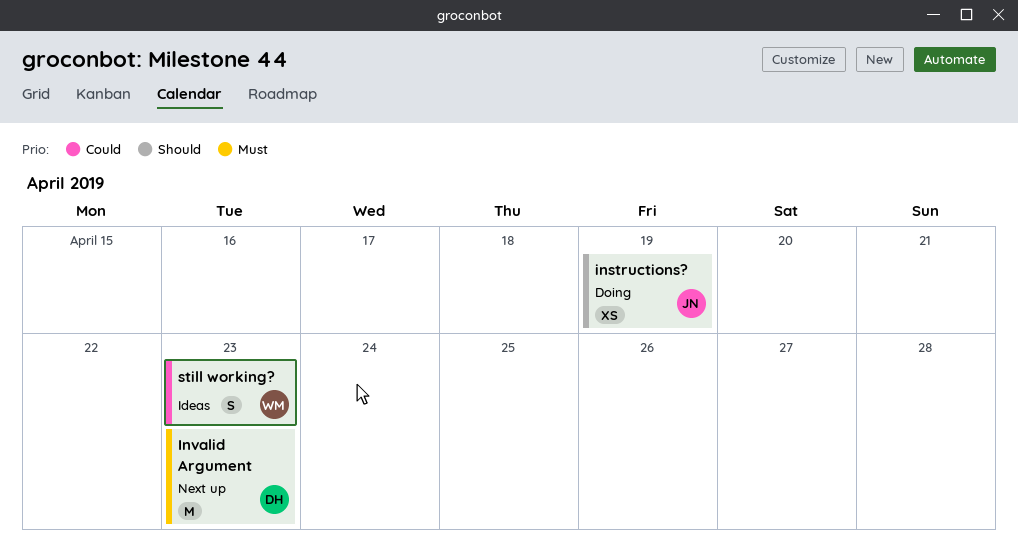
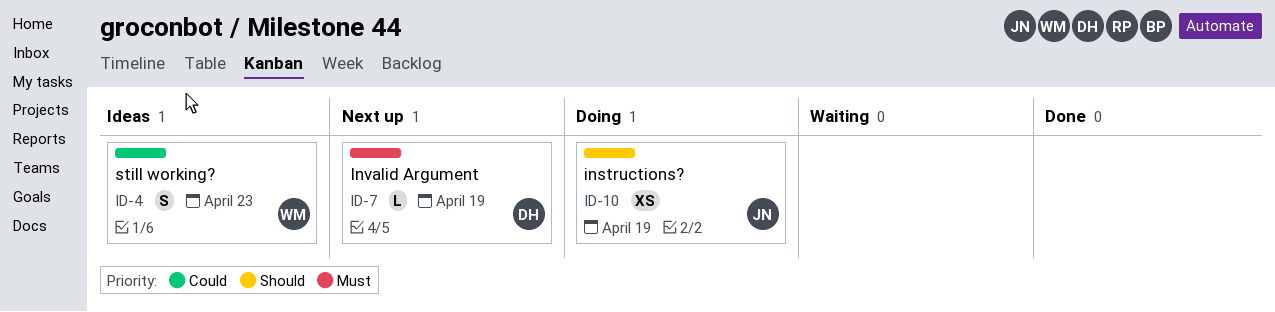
Invalid Argument, estimate: M -> L
Invalid Argument, due: Apr 23 -> Apr 19

